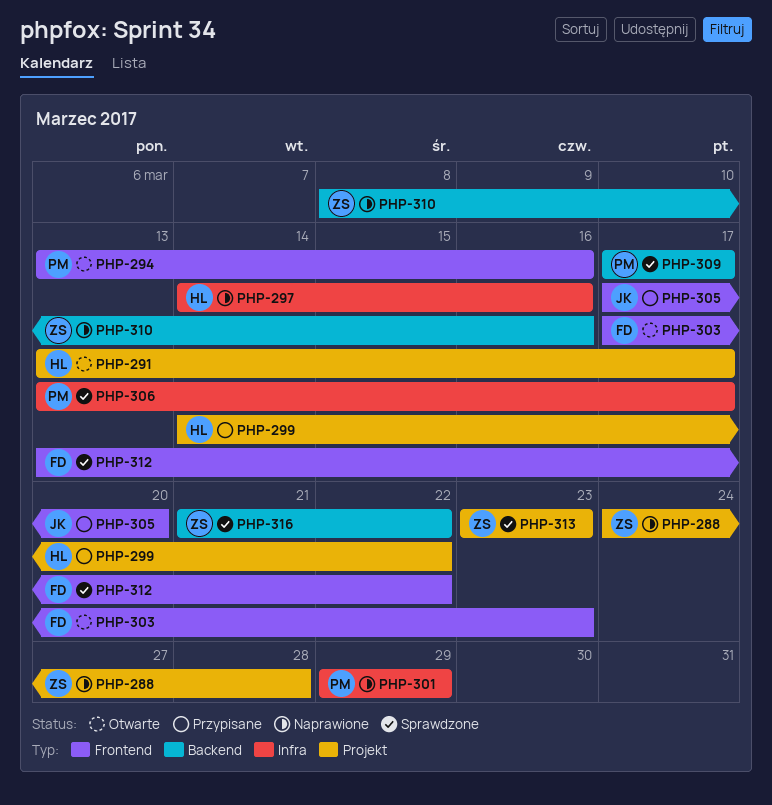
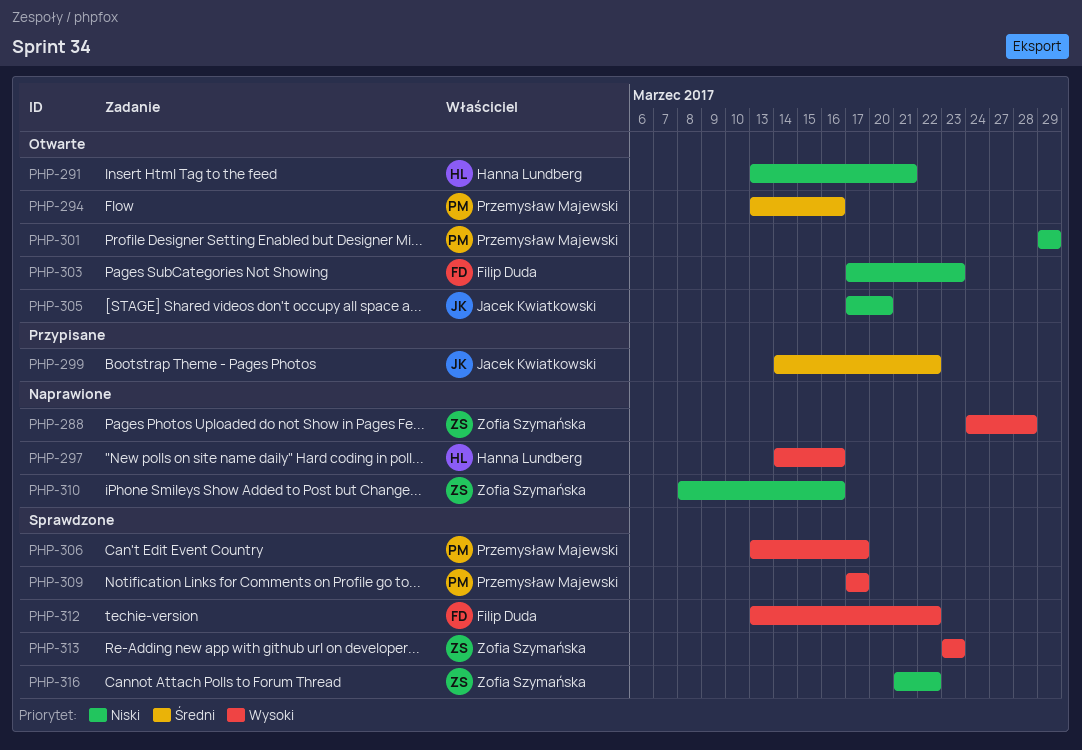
PHP-291, due: Mar 17 -> Mar 21
PHP-299, owner: Hanna Lundberg -> Jacek Kwiatkowski
PHP-301, status: Naprawione -> Otwarte
PHP-305, status: Przypisane -> Otwarte

